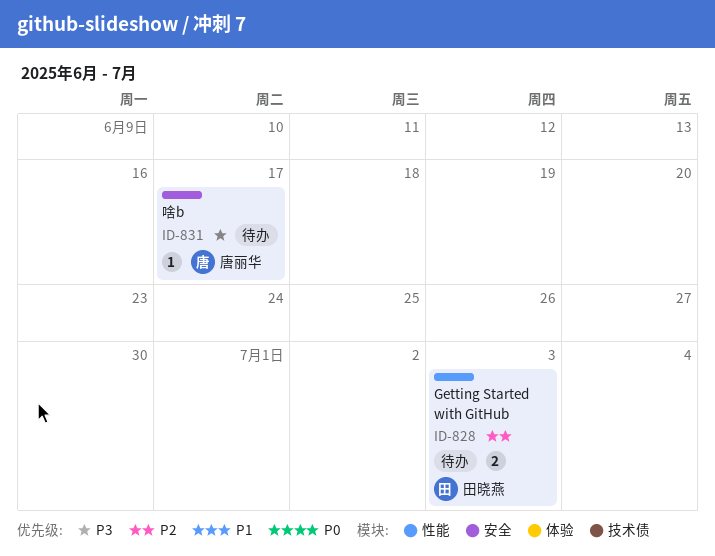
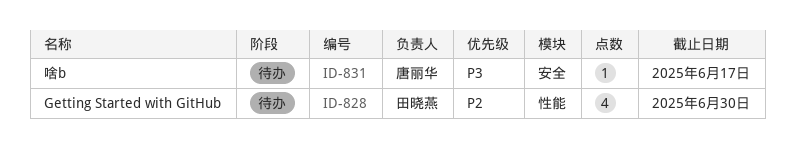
ID-828, estimate: 2 -> 4
ID-828, due: Jul 3 -> Jun 30

